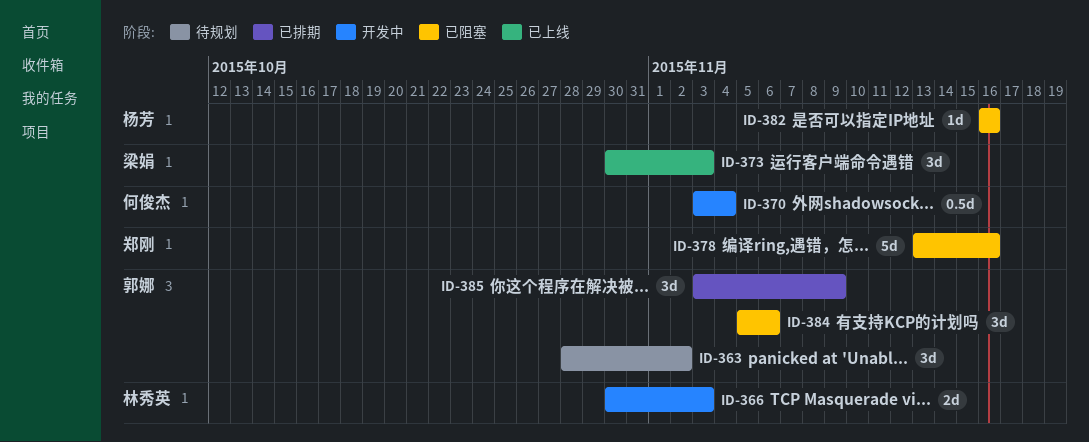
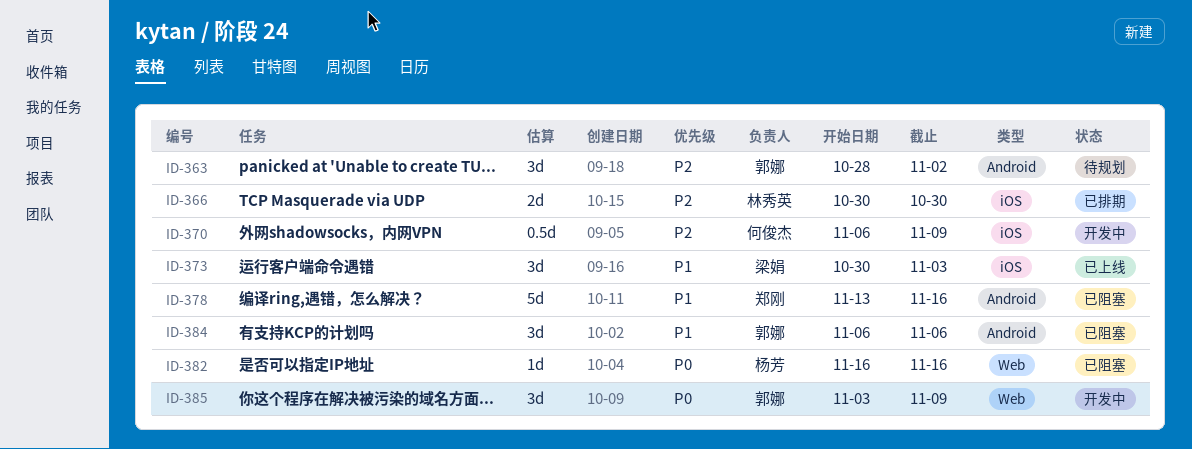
ID-366, status: 开发中 -> 已排期
ID-366, due: Nov 3 -> Oct 30
ID-370, start: Nov 3 -> Nov 6
ID-370, due: Nov 4 -> Nov 9
ID-384, start: Nov 5 -> Nov 6
ID-385, status: 已排期 -> 开发中

